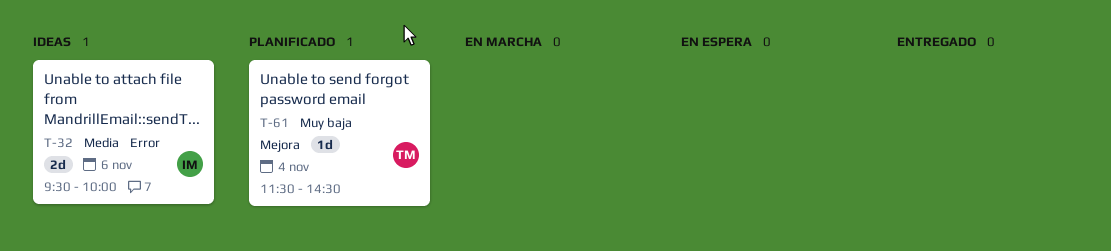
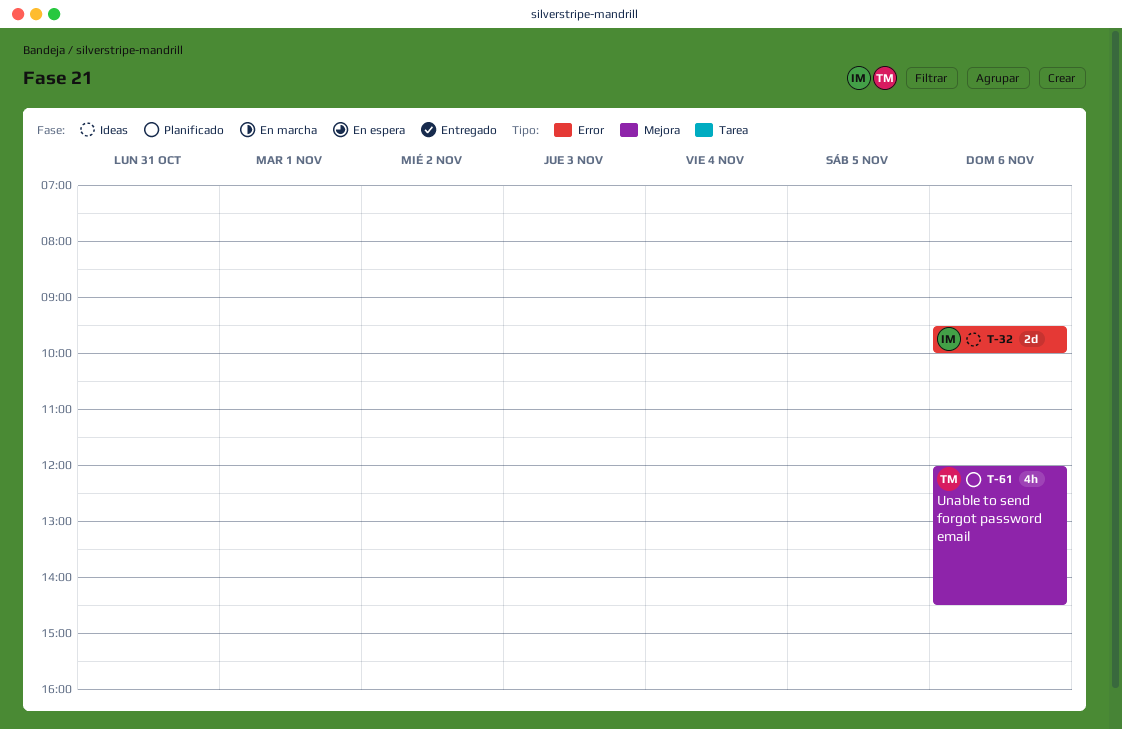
T-61, estimate: 1d -> 4h
T-61, day: Nov 4 -> Nov 6
T-61, begins: 11:30 -> 12:00

